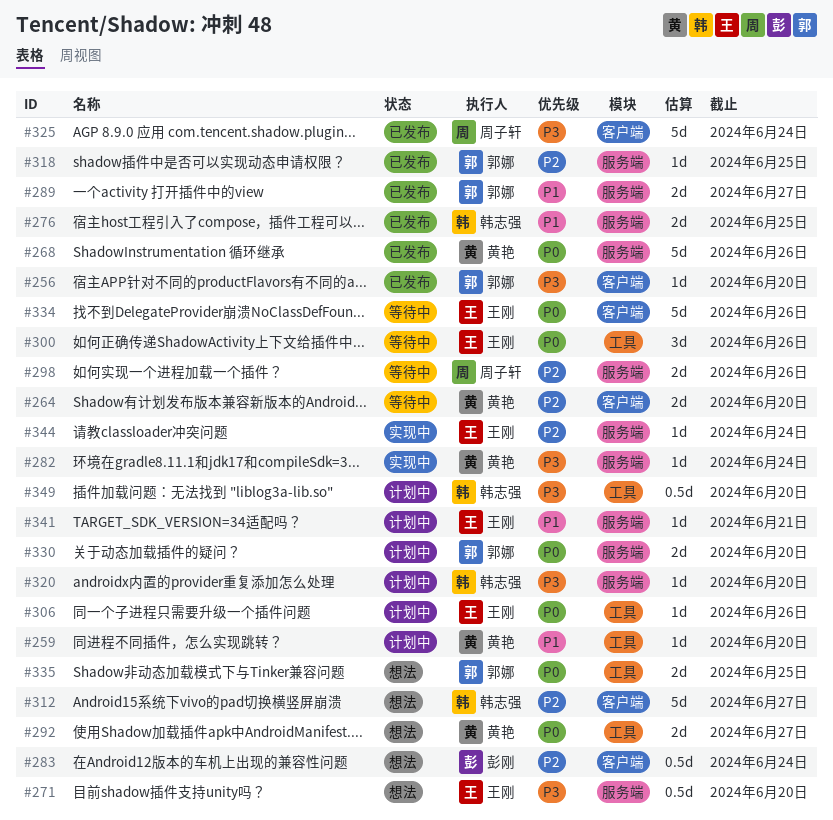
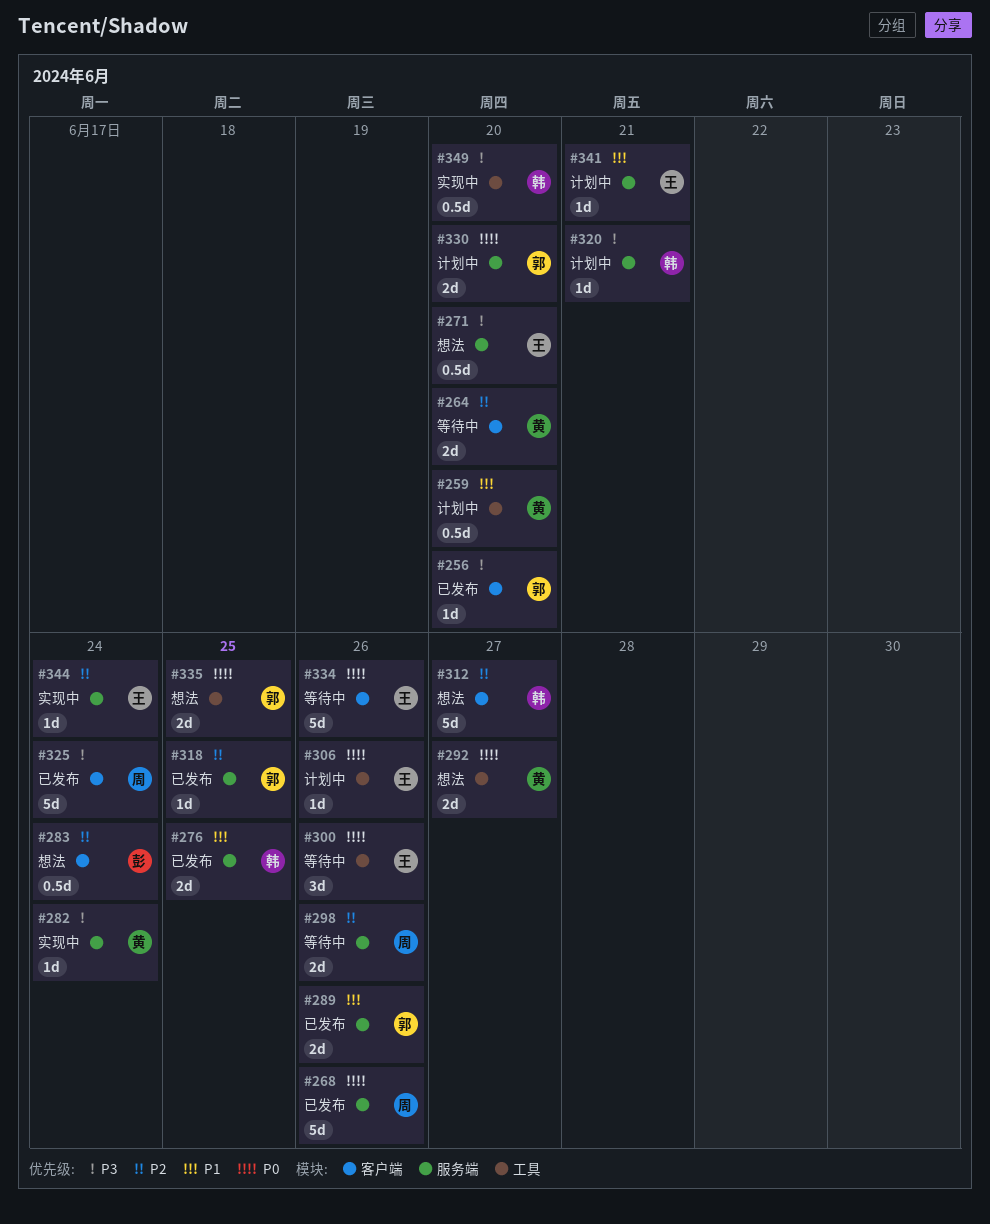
#259, estimate: 1d -> 0.5d
#268, owner: 黄艳 -> 周子轩
#289, due: Jun 27 -> Jun 26
#320, due: Jun 20 -> Jun 21
#349, status: 计划中 -> 实现中

